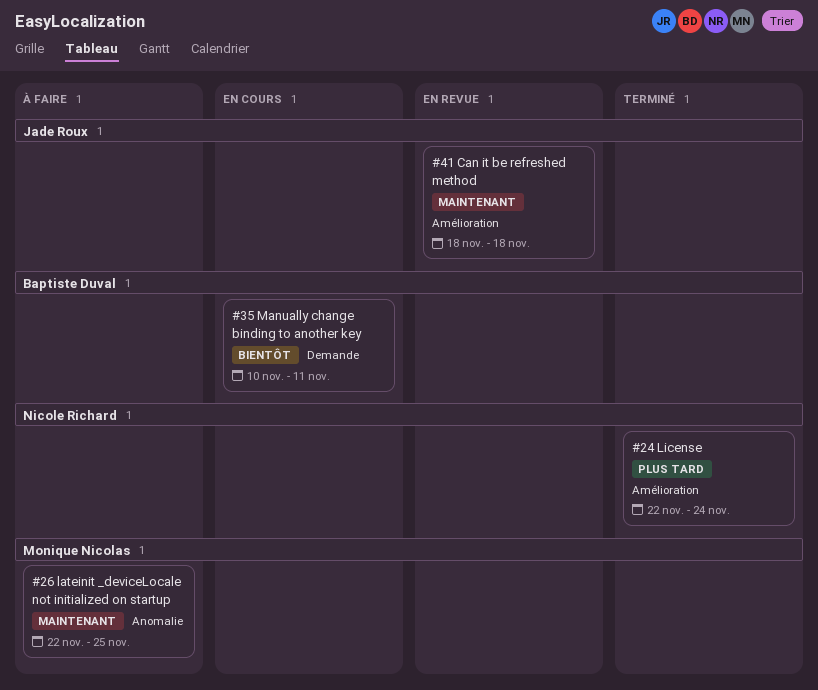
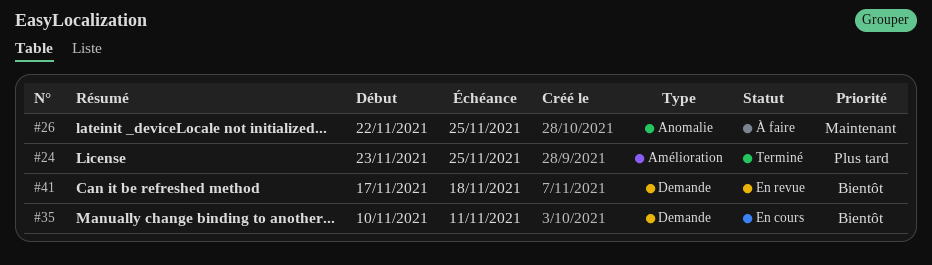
#24, start: Nov 22 -> Nov 23
#24, due: Nov 24 -> Nov 25
#41, priority: Maintenant -> Bientôt
#41, label: Amélioration -> Demande
#41, start: Nov 18 -> Nov 17

